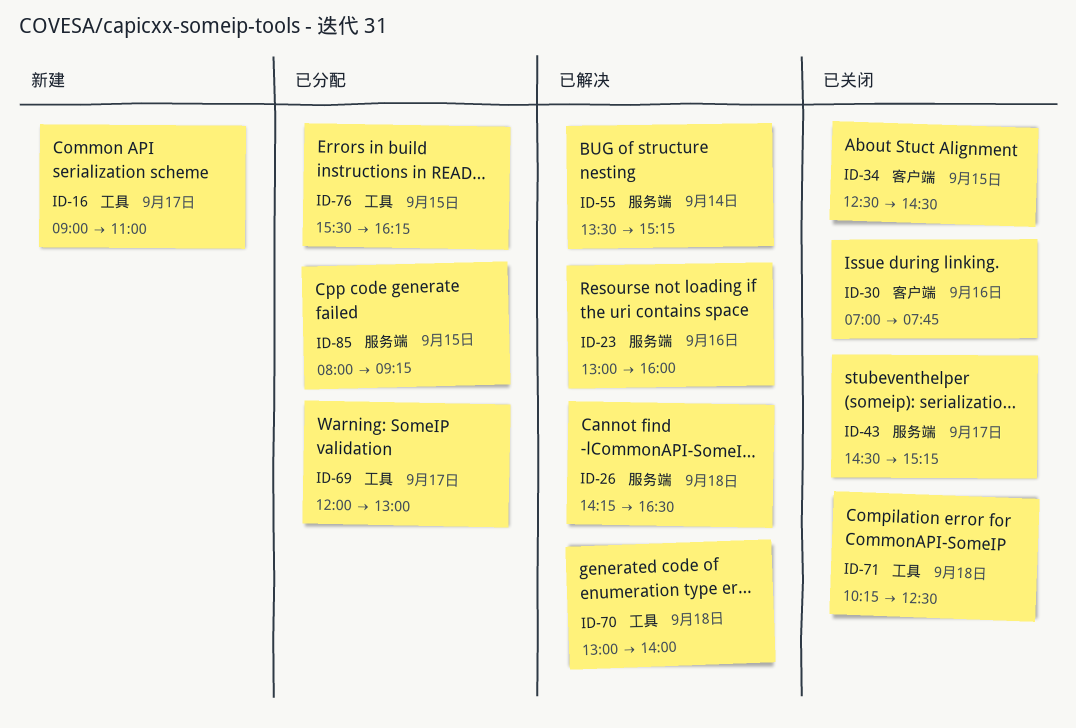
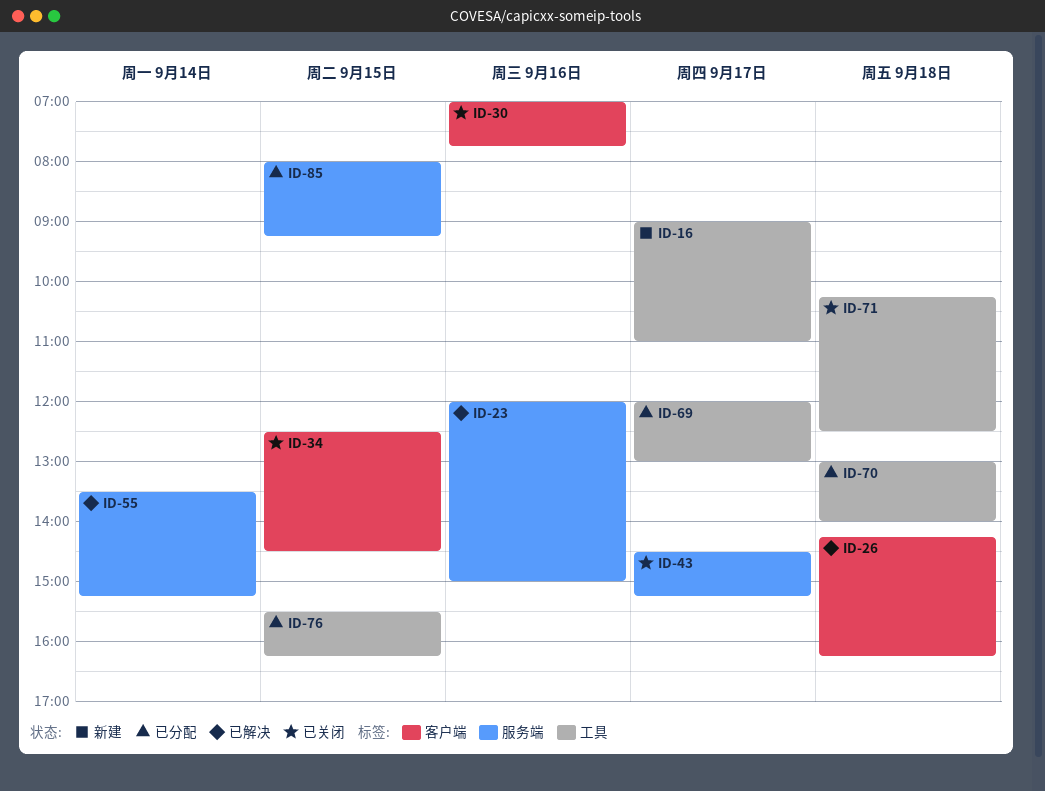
ID-23, begins: 13:00 -> 12:00
ID-23, ends: 16:00 -> 15:00
ID-26, label: 服务端 -> 客户端
ID-26, ends: 16:30 -> 16:15
ID-70, status: 已解决 -> 已分配

